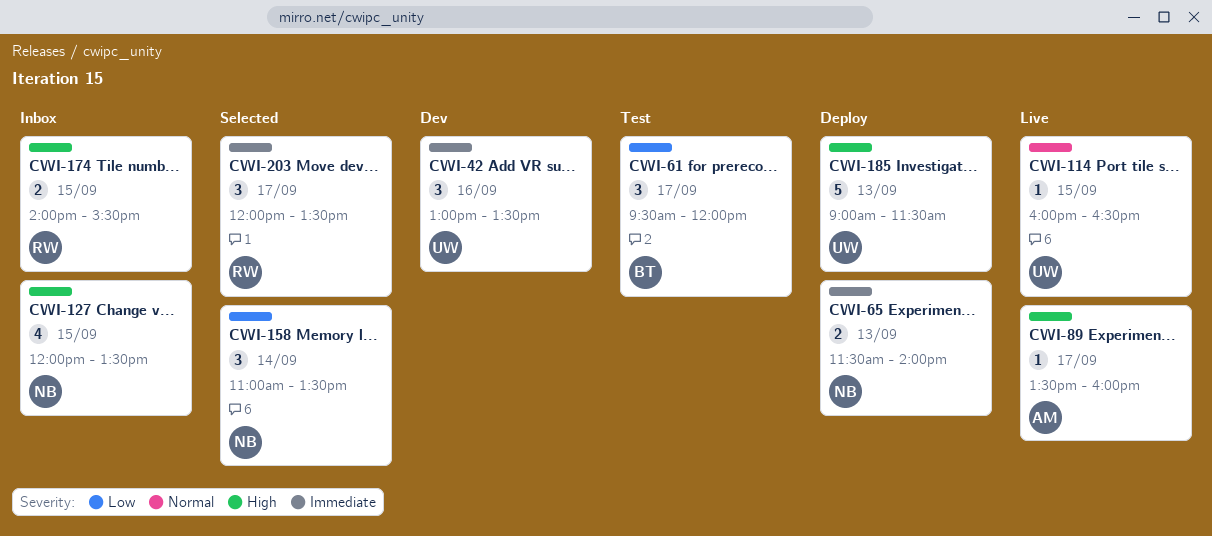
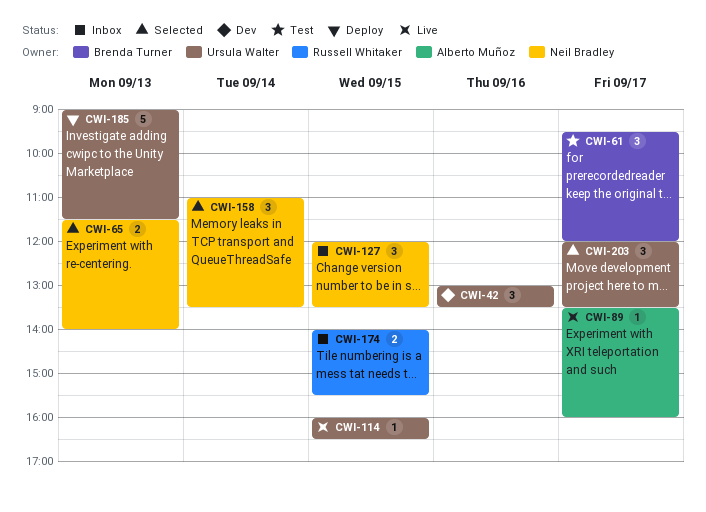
CWI-65, status: Deploy -> Selected
CWI-127, estimate: 4 -> 3
CWI-203, owner: Russell Whitaker -> Ursula Walter

